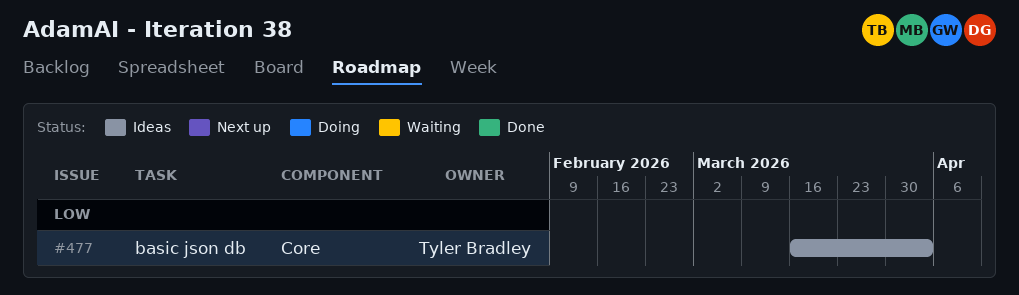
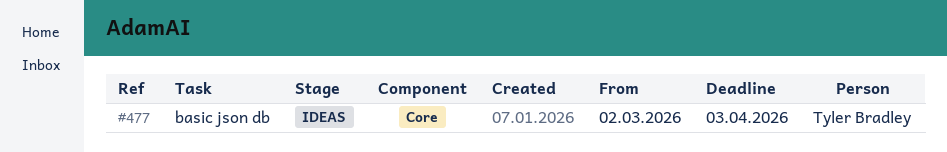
#477, start: Mar 16 -> Mar 2

